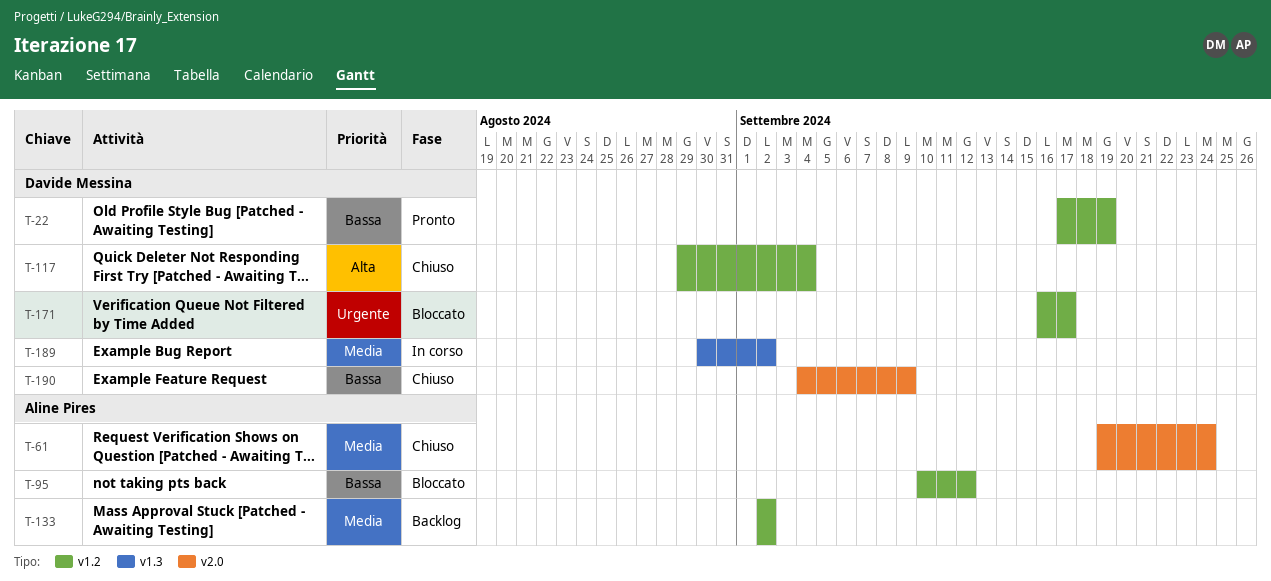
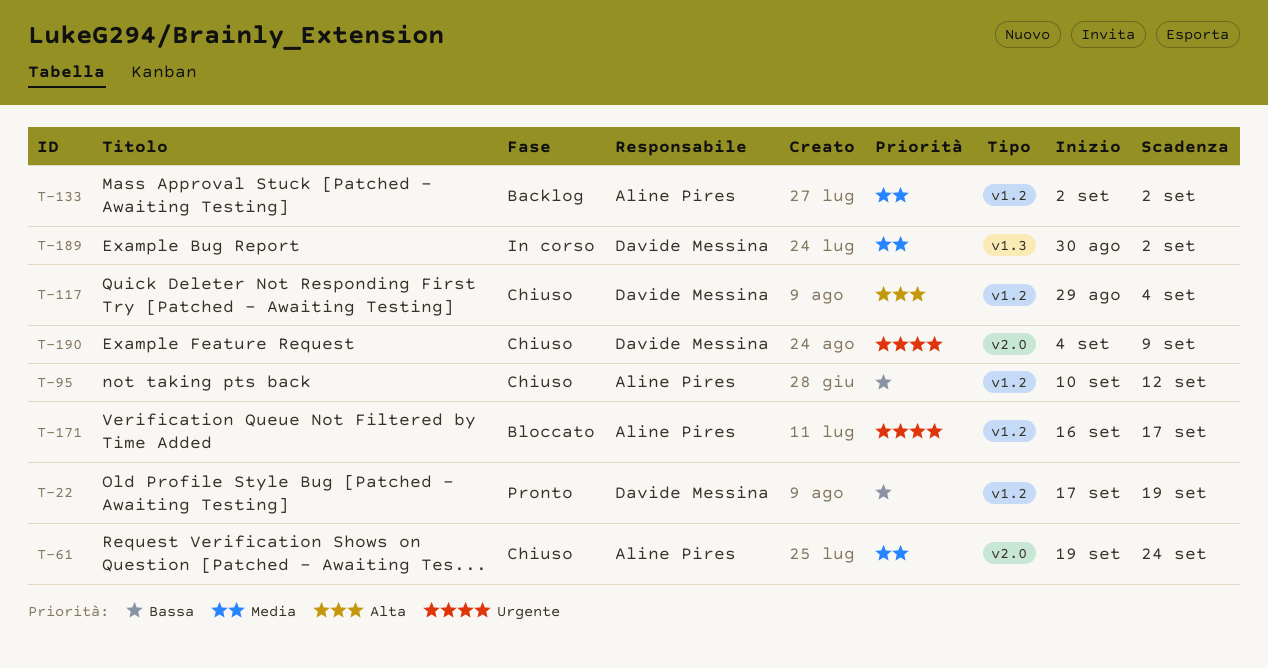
T-95, status: Bloccato -> Chiuso
T-171, owner: Davide Messina -> Aline Pires
T-190, priority: Bassa -> Urgente

